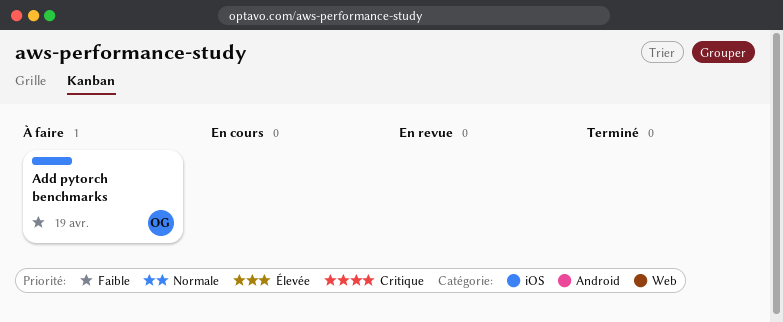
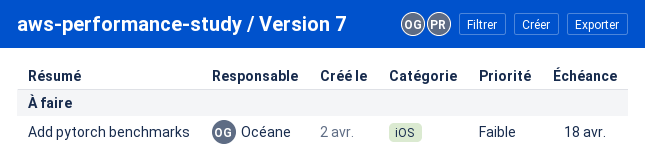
Add pytorch benchmarks, due: Apr 19 -> Apr 18

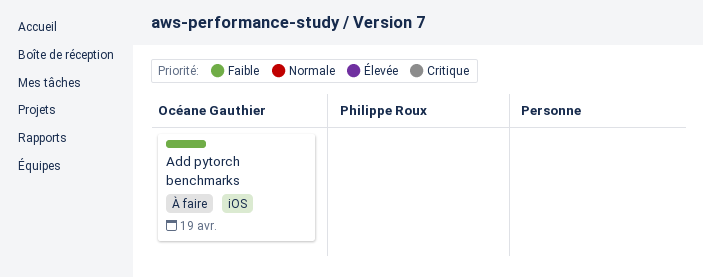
Add pytorch benchmarks, due: Apr 18 -> Apr 19

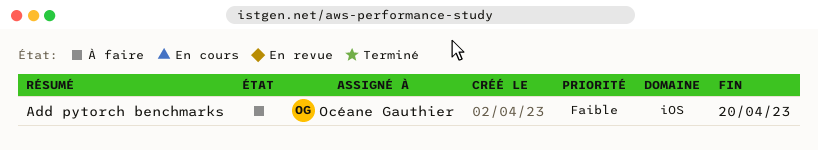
Add pytorch benchmarks, due: Apr 19 -> Apr 20

